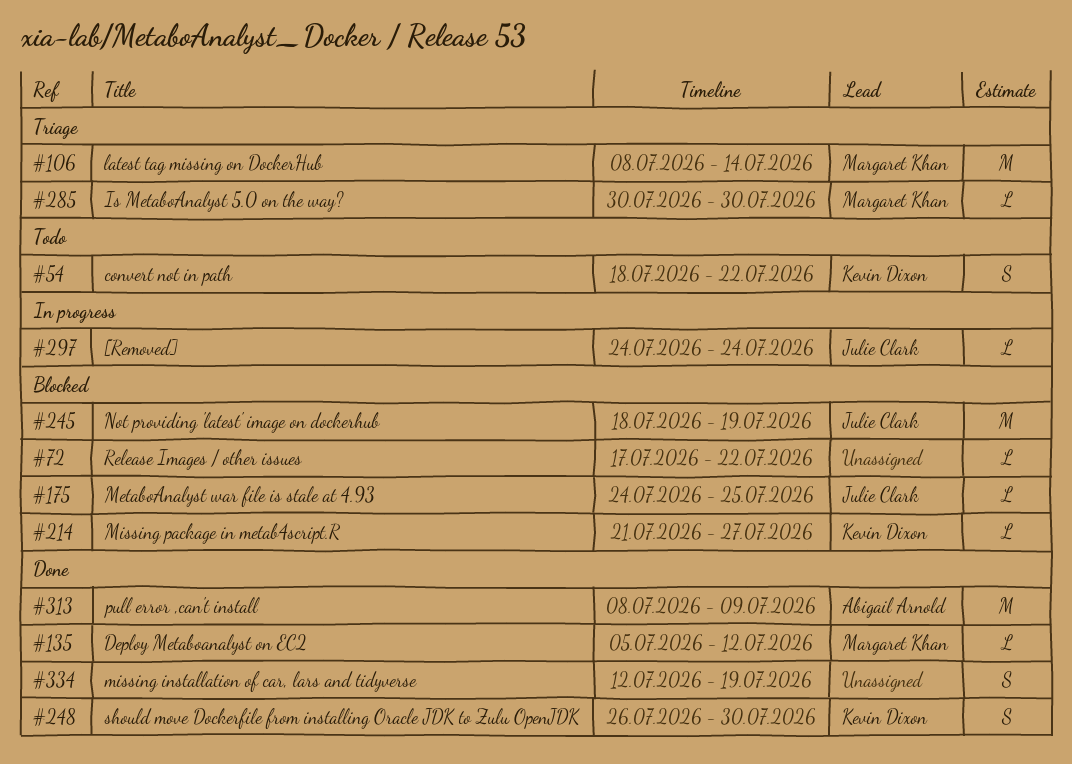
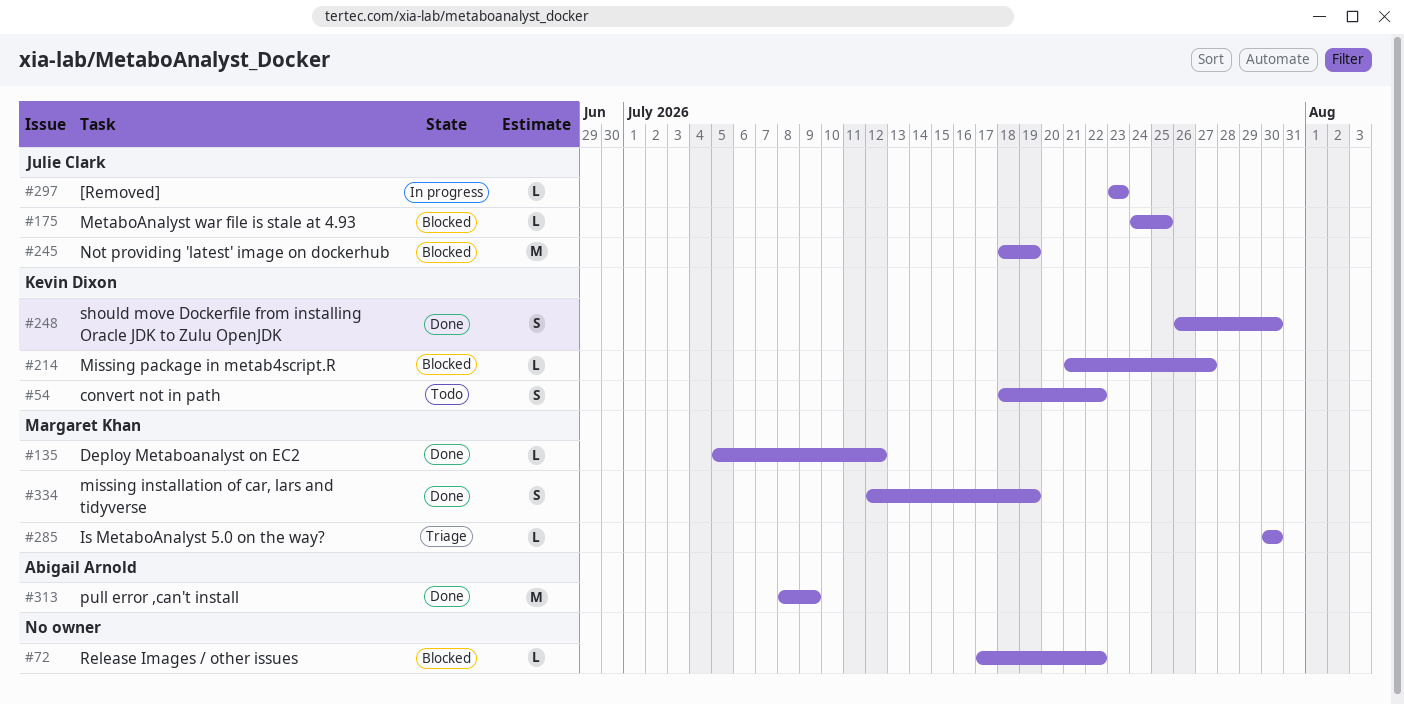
#106: present -> none
#297, start: Jul 24 -> Jul 23
#297, due: Jul 24 -> Jul 23
#334, owner: none -> Margaret Khan

